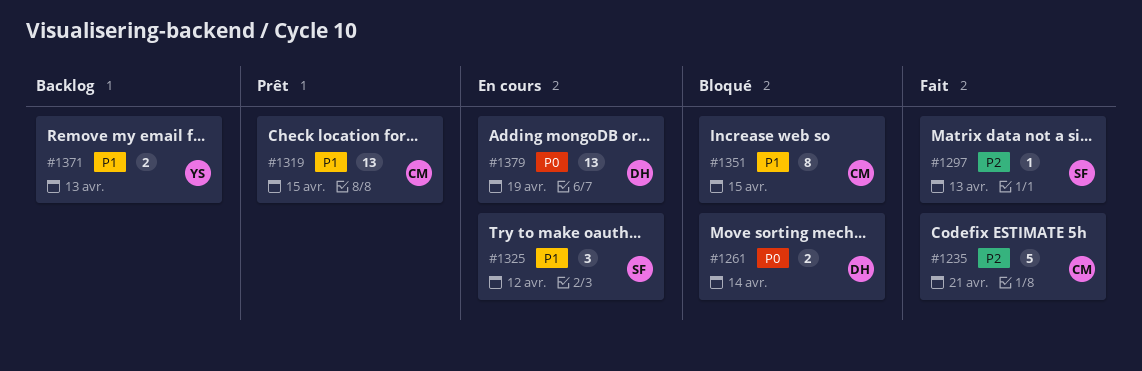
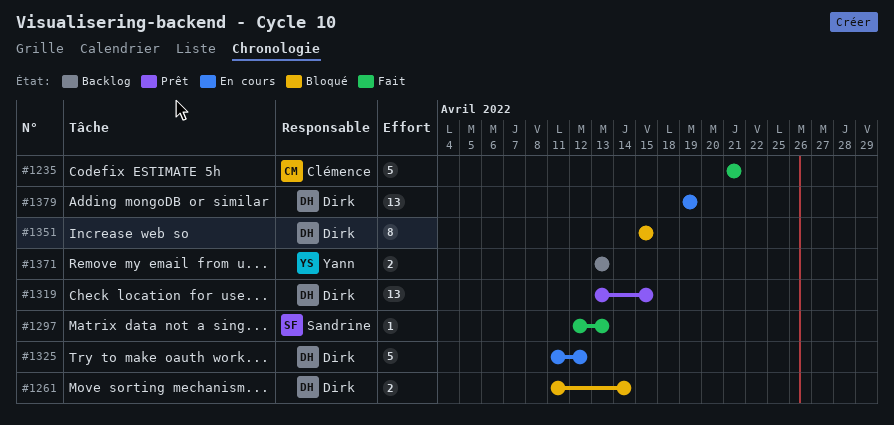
#1319, owner: Clémence -> Dirk
#1325, owner: Sandrine -> Dirk
#1325, estimate: 3 -> 5
#1351, owner: Clémence -> Dirk

